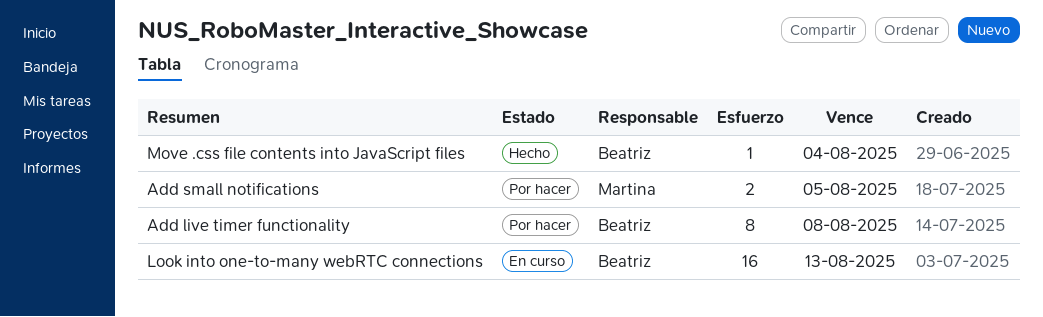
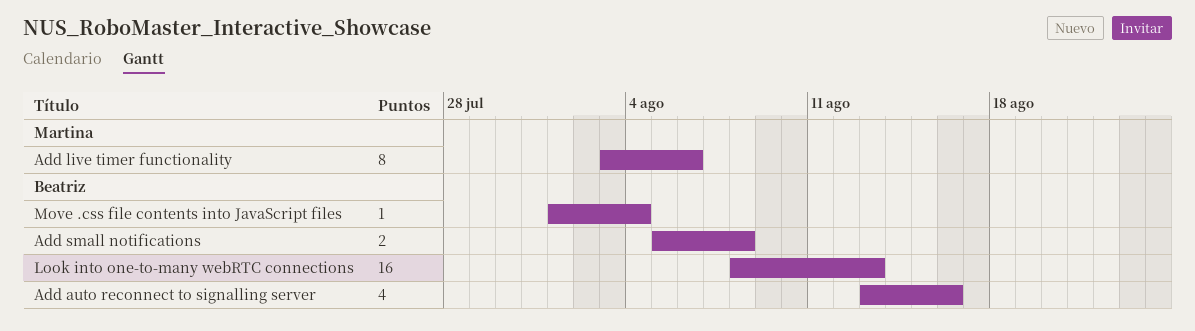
Add auto reconnect to signalling server: none -> present
Add live timer functionality, owner: Beatriz -> Martina
Add live timer functionality, due: Aug 8 -> Aug 6
Add small notifications, owner: Martina -> Beatriz
Add small notifications, due: Aug 5 -> Aug 8

